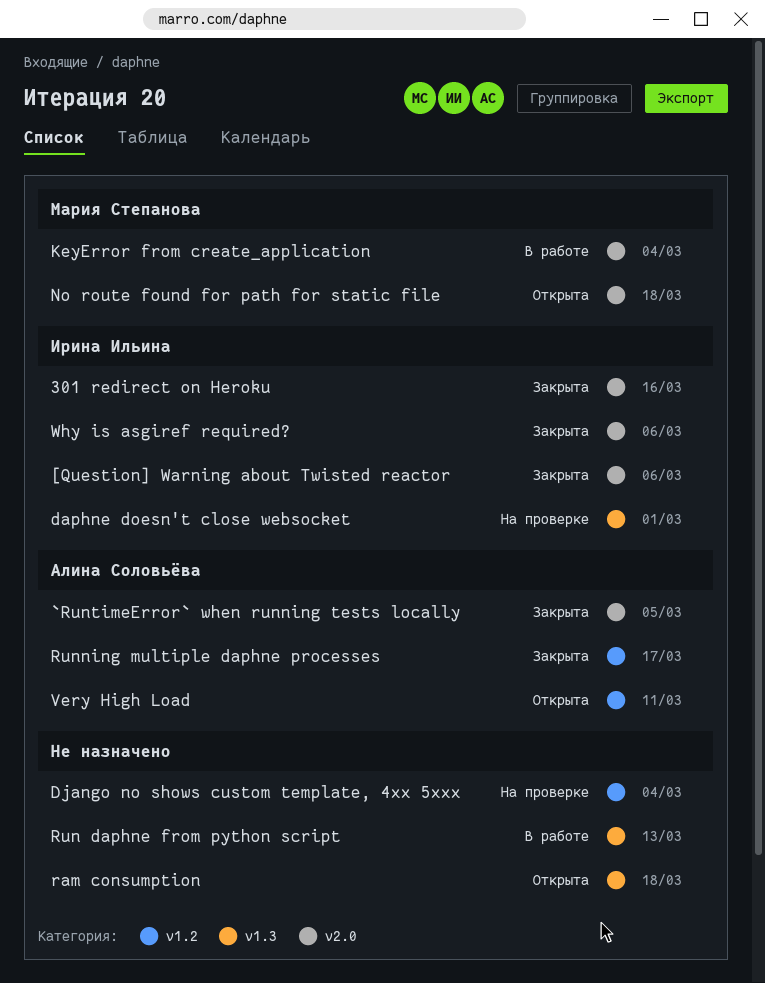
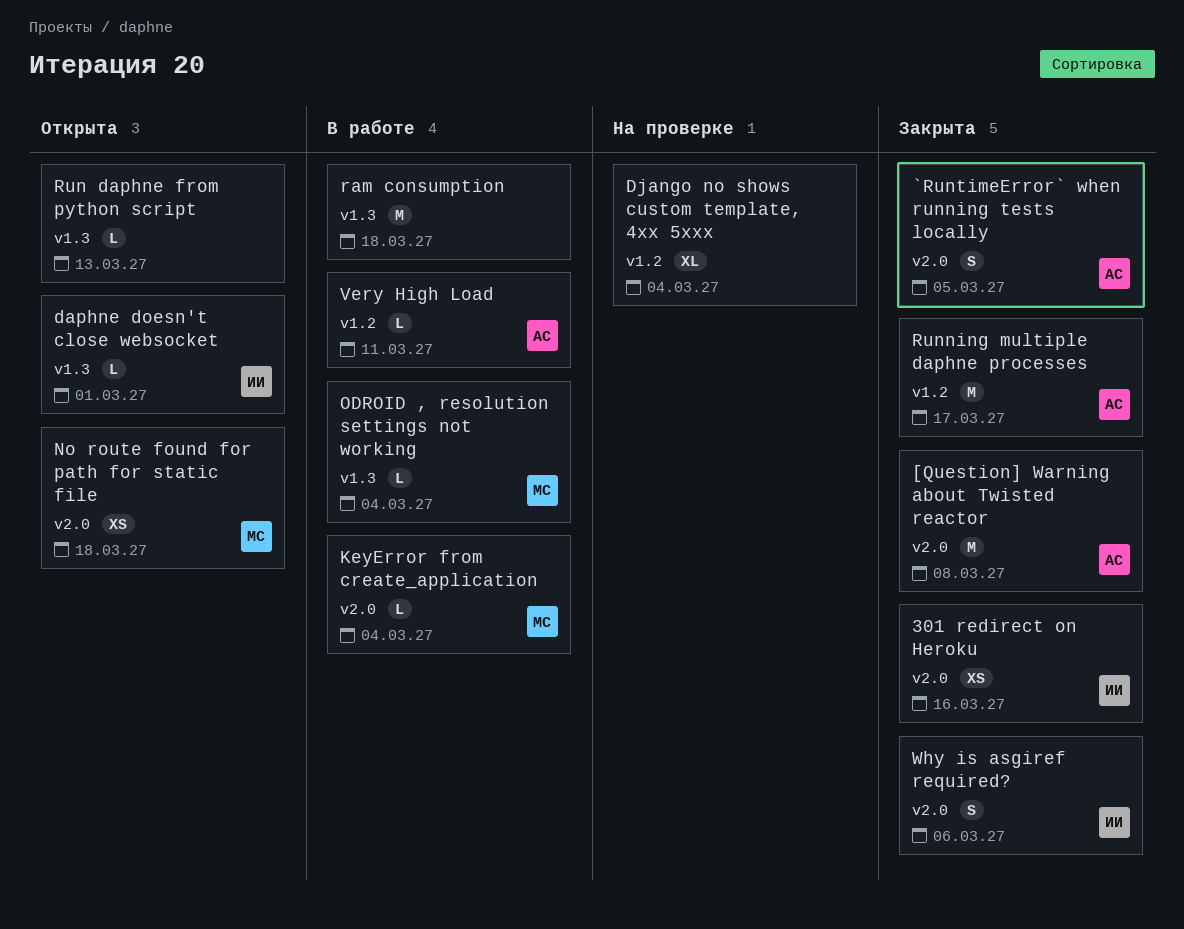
[Question] Warning about Twisted reactor, owner: Ирина Ильина -> Алина Соловьёва
[Question] Warning about Twisted reactor, due: Mar 6 -> Mar 8
daphne doesn't close websocket, status: На проверке -> Открыта
ODROID , resolution settings not working: none -> present
ram consumption, status: Открыта -> В работе
Run daphne from python script, status: В работе -> Открыта
Very High Load, status: Открыта -> В работе

